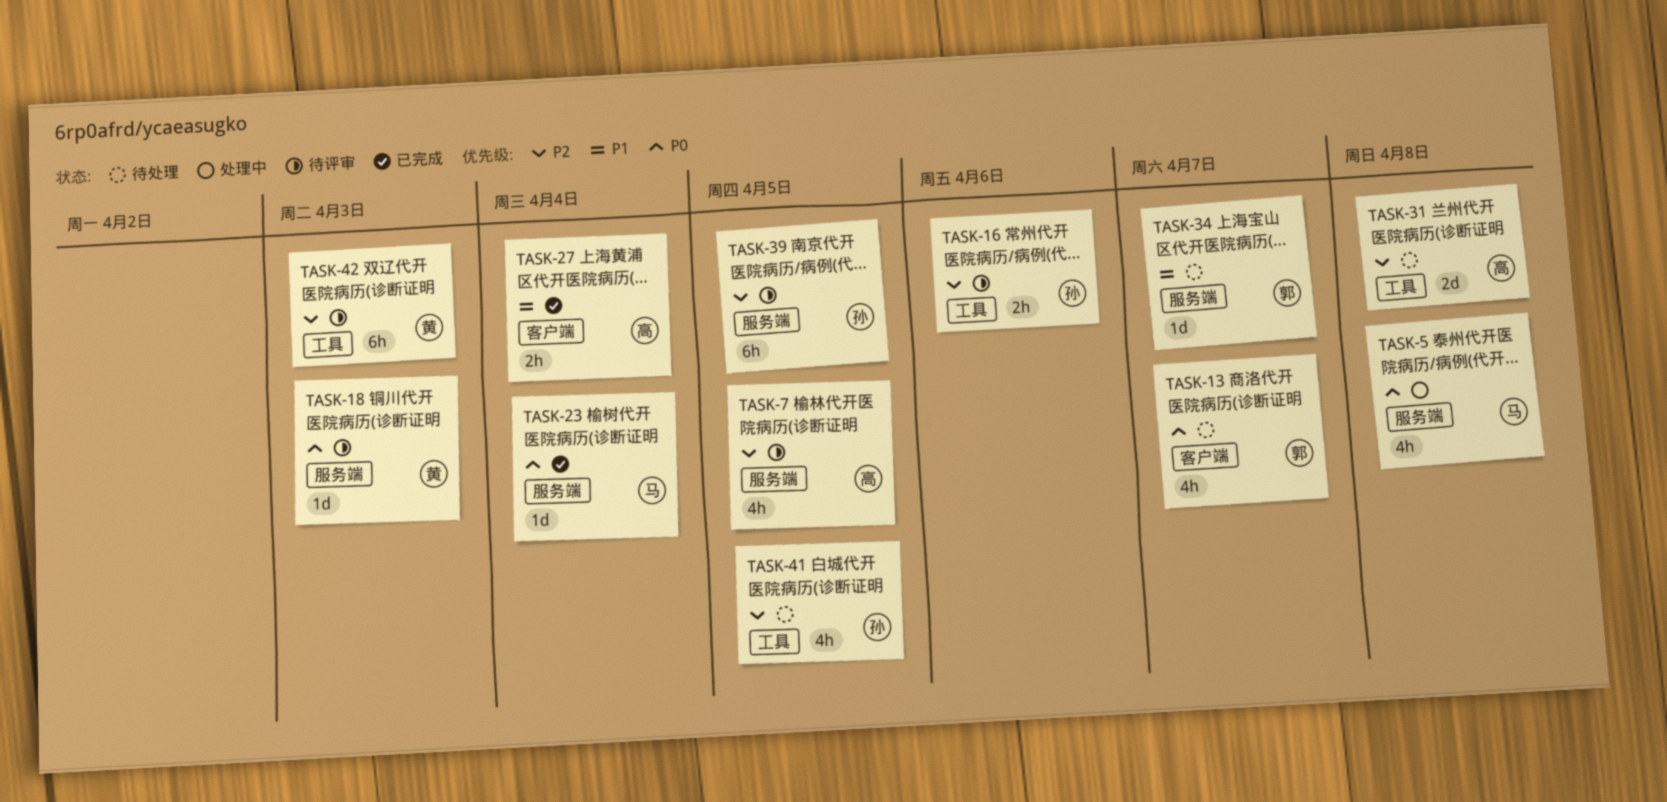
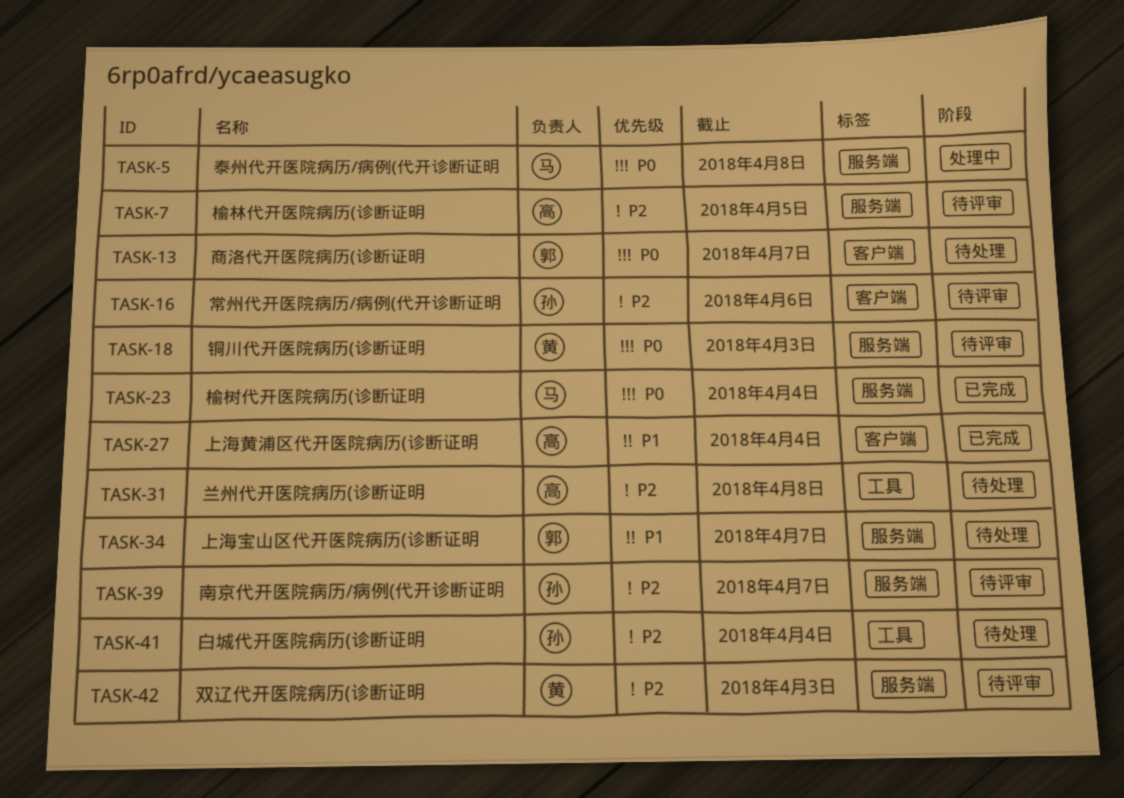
TASK-16, label: 工具 -> 客户端
TASK-39, due: Apr 5 -> Apr 7
TASK-41, due: Apr 5 -> Apr 4
TASK-42, label: 工具 -> 服务端

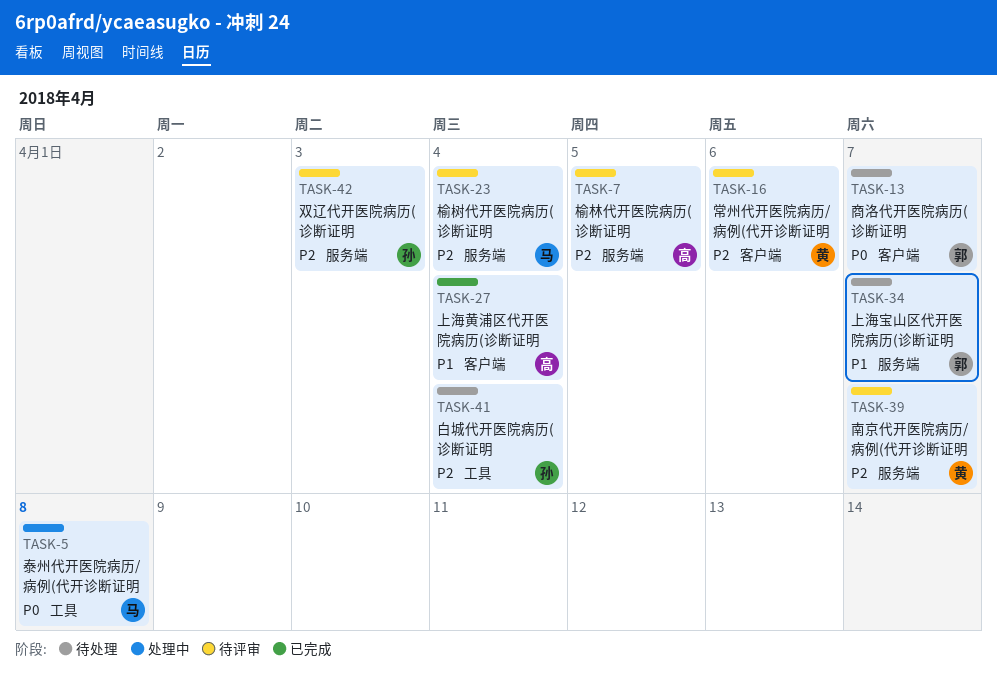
TASK-5, label: 服务端 -> 工具
TASK-16, owner: 孙 -> 黄
TASK-18: present -> none
TASK-23, status: 已完成 -> 待评审
TASK-23, priority: P0 -> P2
TASK-31: present -> none
TASK-39, owner: 孙 -> 黄
TASK-42, owner: 黄 -> 孙

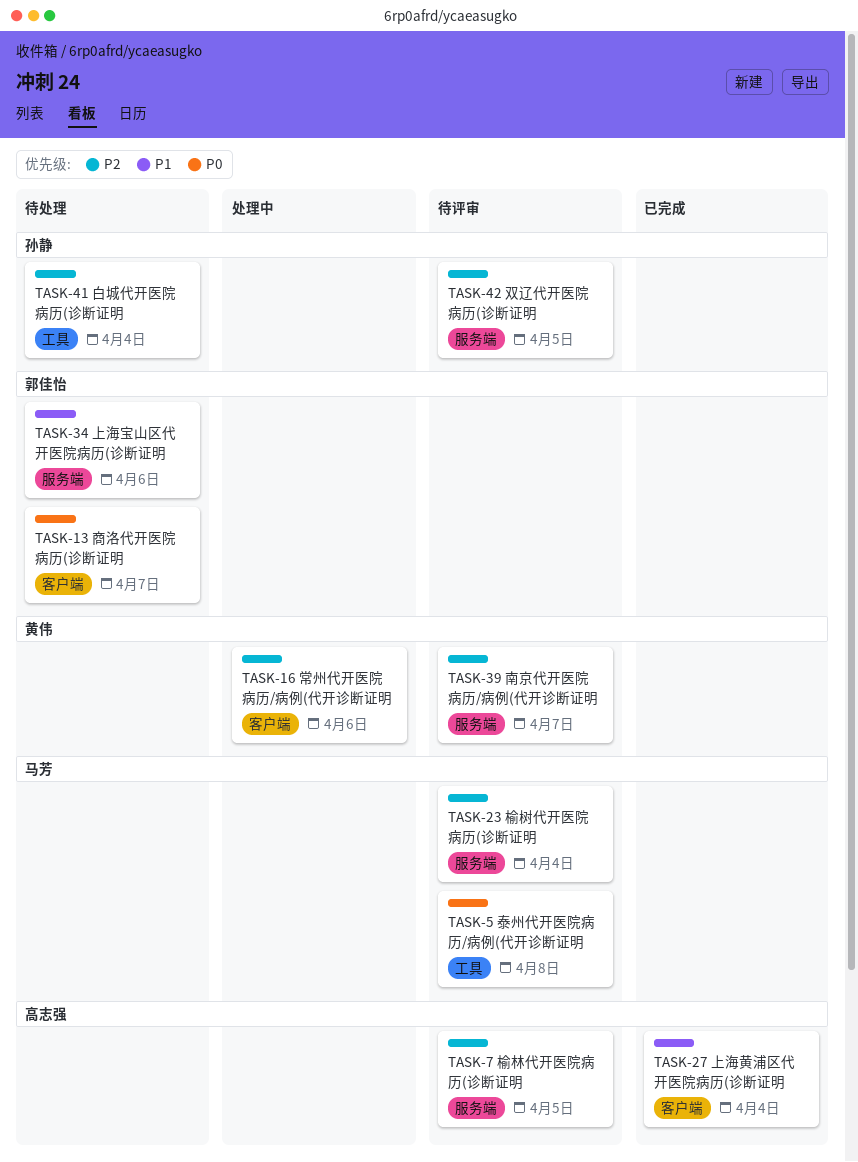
TASK-5, status: 处理中 -> 待评审
TASK-16, status: 待评审 -> 处理中
TASK-34, due: Apr 7 -> Apr 6
TASK-42, due: Apr 3 -> Apr 5

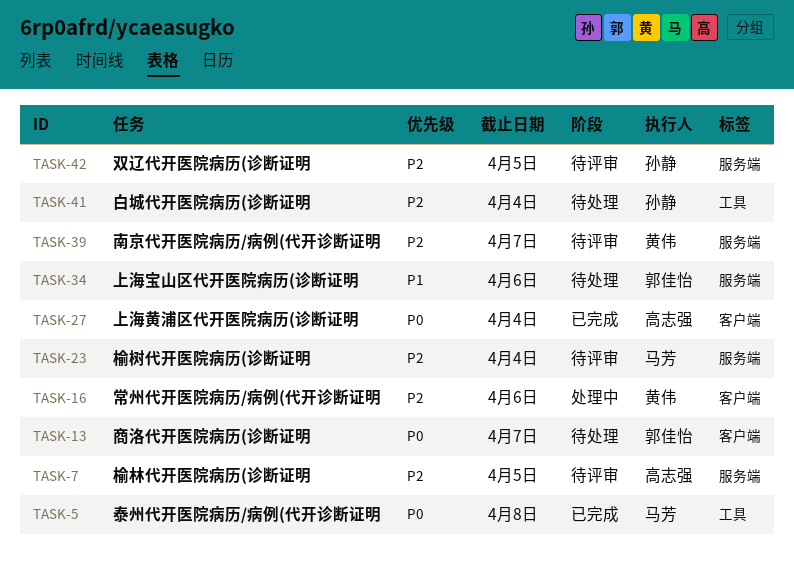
TASK-5, status: 待评审 -> 已完成
TASK-27, priority: P1 -> P0

